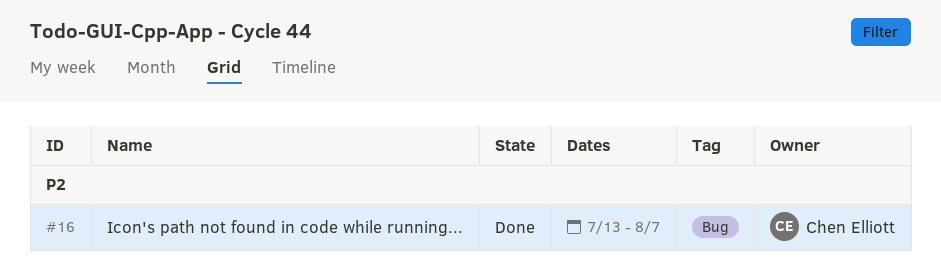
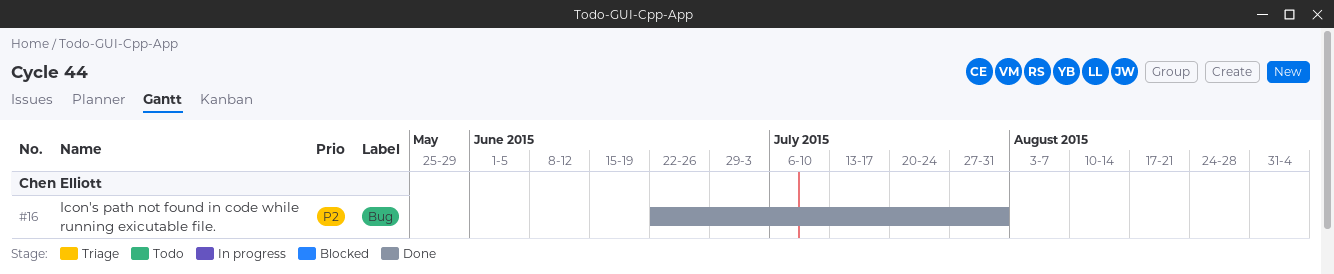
#16, start: Jul 13 -> Jun 22
#16, due: Aug 7 -> Jul 31

